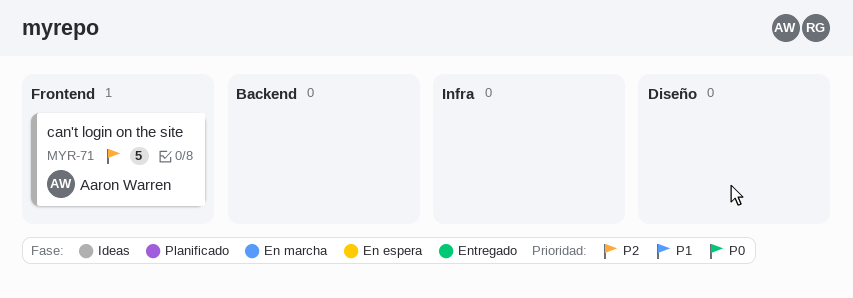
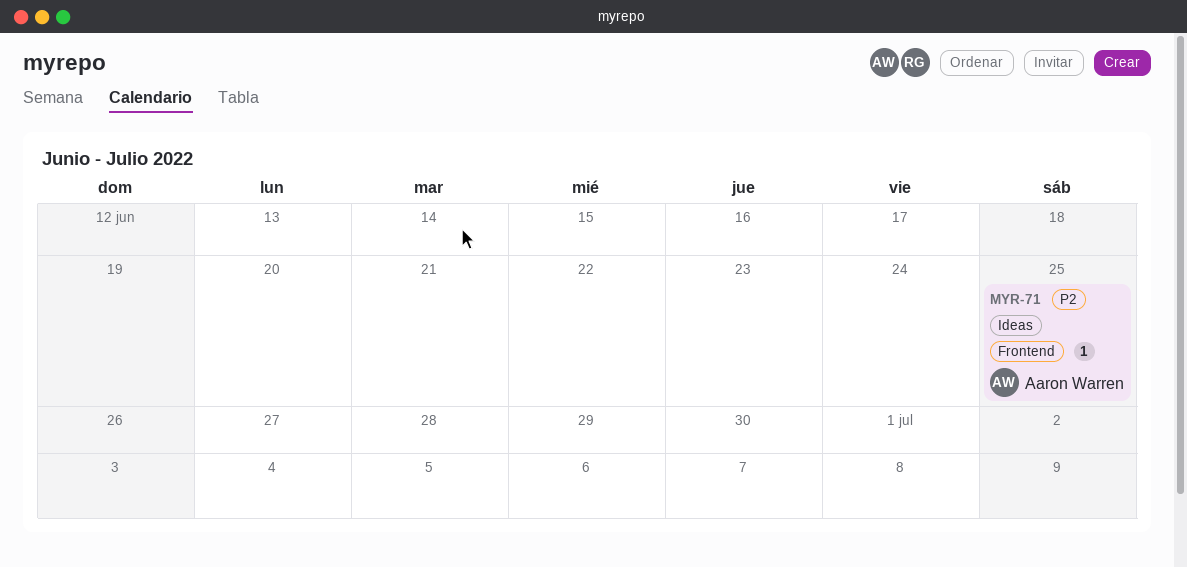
MYR-71, estimate: 5 -> 1

